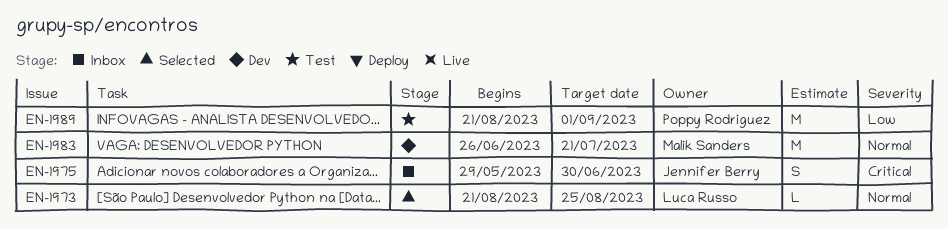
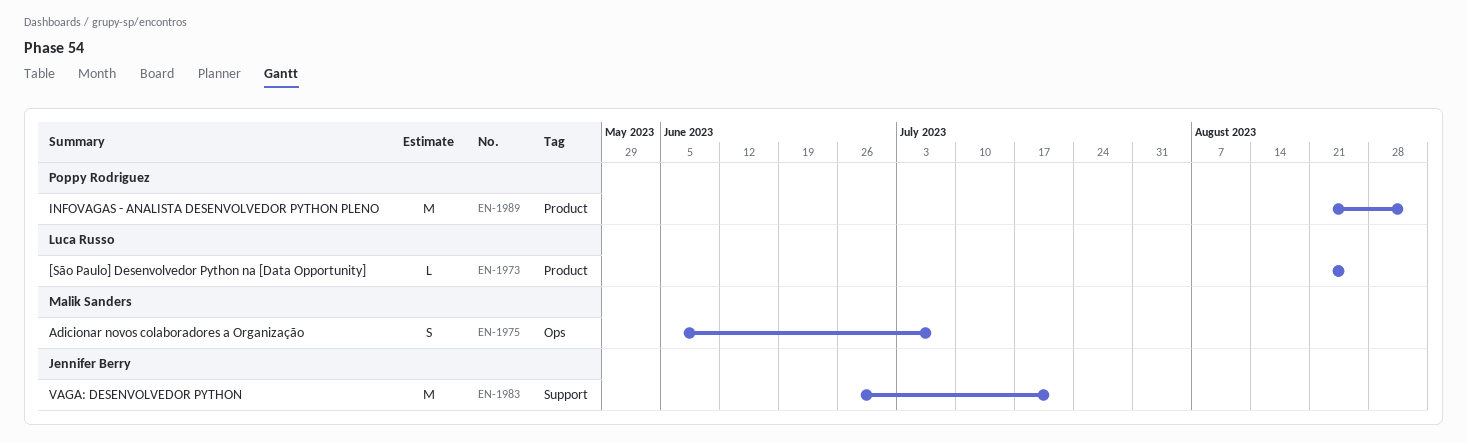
EN-1975, owner: Jennifer Berry -> Malik Sanders
EN-1975, start: May 29 -> Jun 5
EN-1975, due: Jun 30 -> Jul 7
EN-1983, owner: Malik Sanders -> Jennifer Berry

